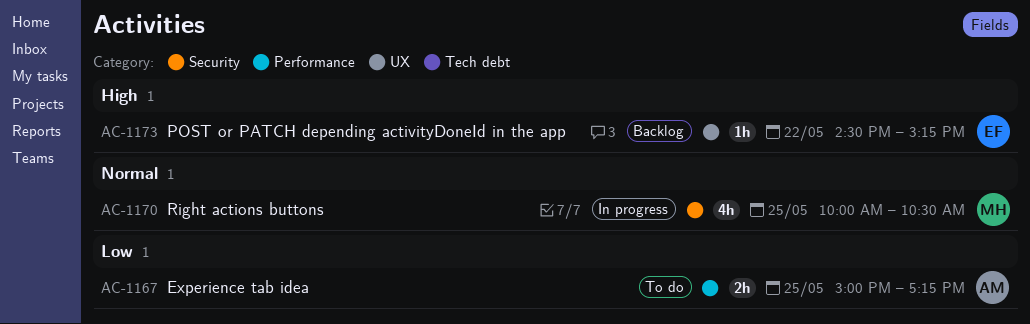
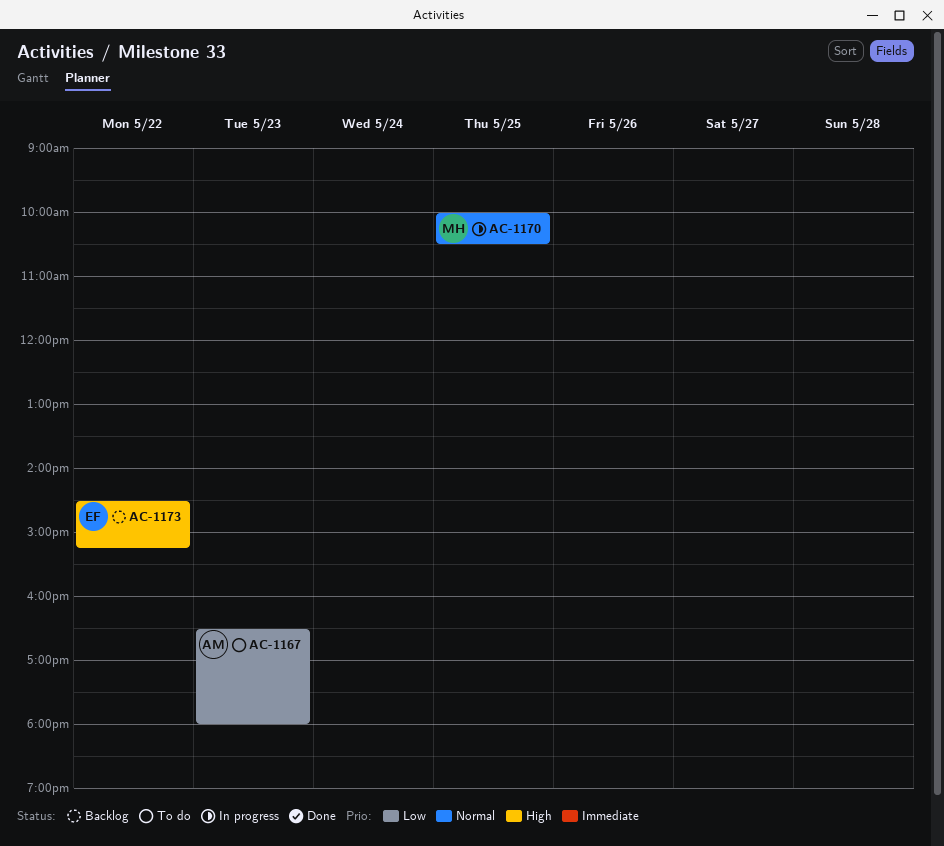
AC-1167, day: May 25 -> May 23
AC-1167, begins: 15:00 -> 16:30
AC-1167, ends: 17:15 -> 18:00

